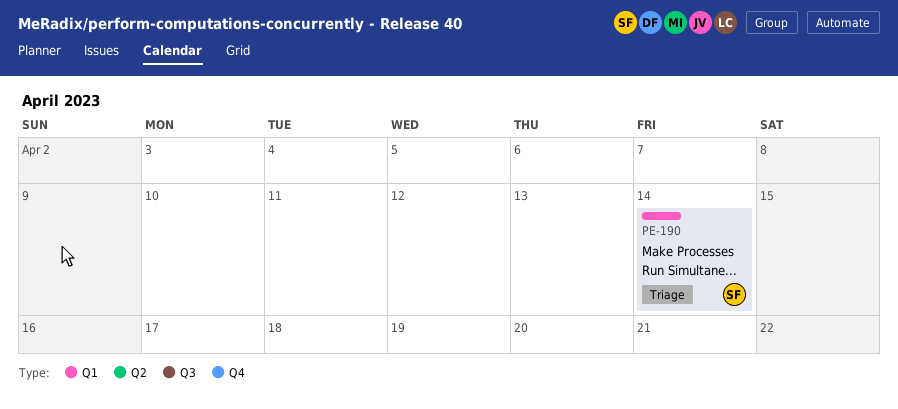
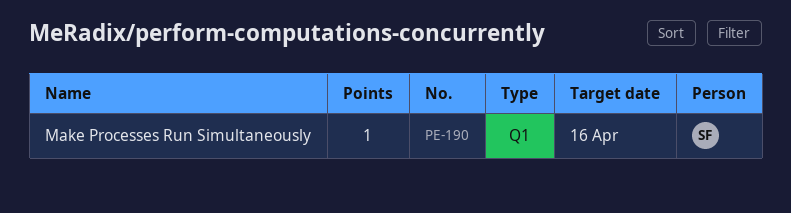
PE-190, due: Apr 14 -> Apr 16

